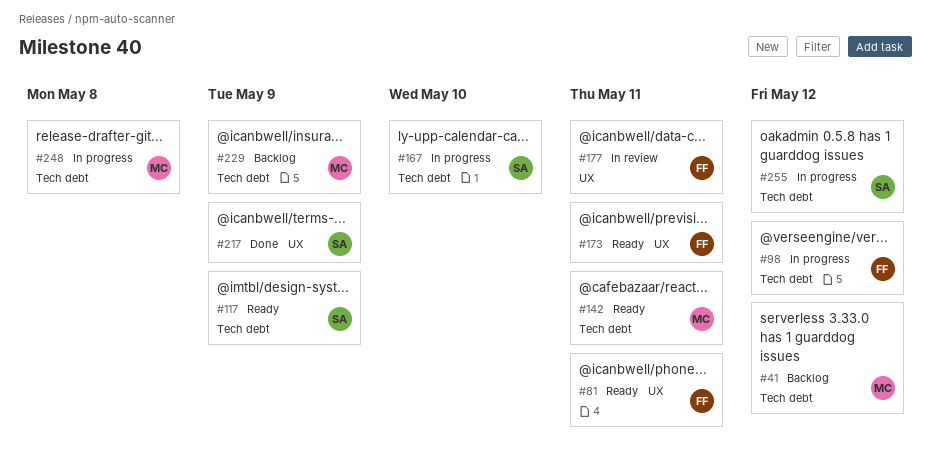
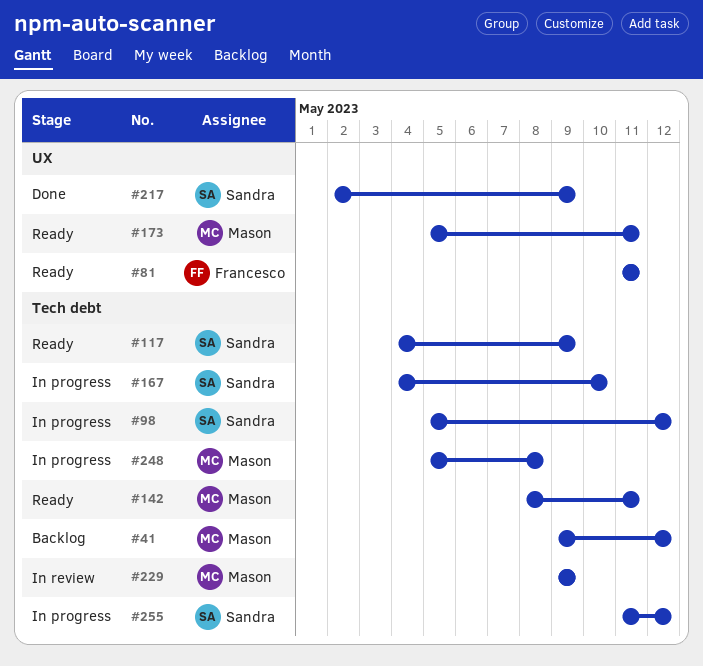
#98, owner: Francesco -> Sandra
#173, owner: Francesco -> Mason
#177: present -> none
#229, status: Backlog -> In review

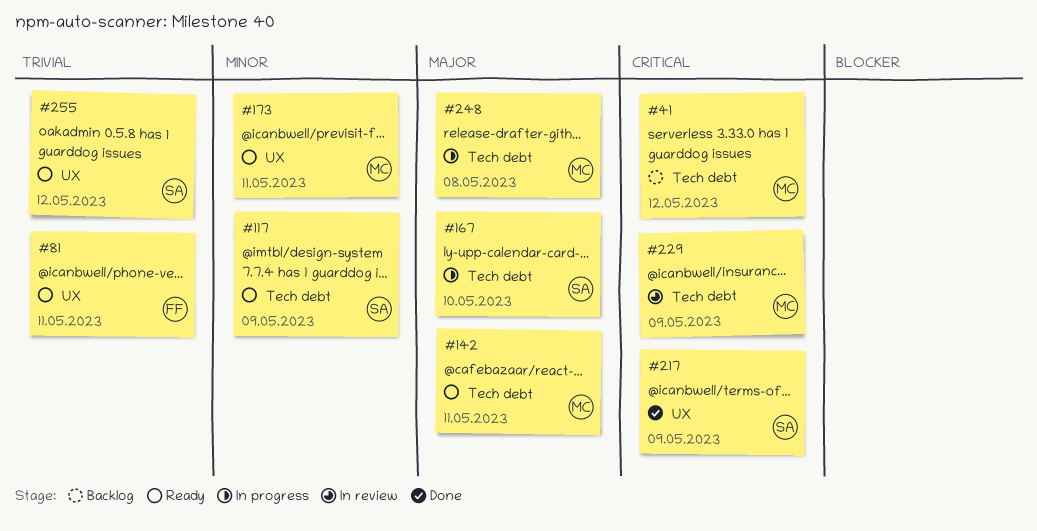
#98: present -> none
#255, status: In progress -> Ready
#255, label: Tech debt -> UX

